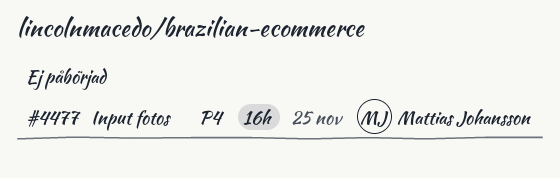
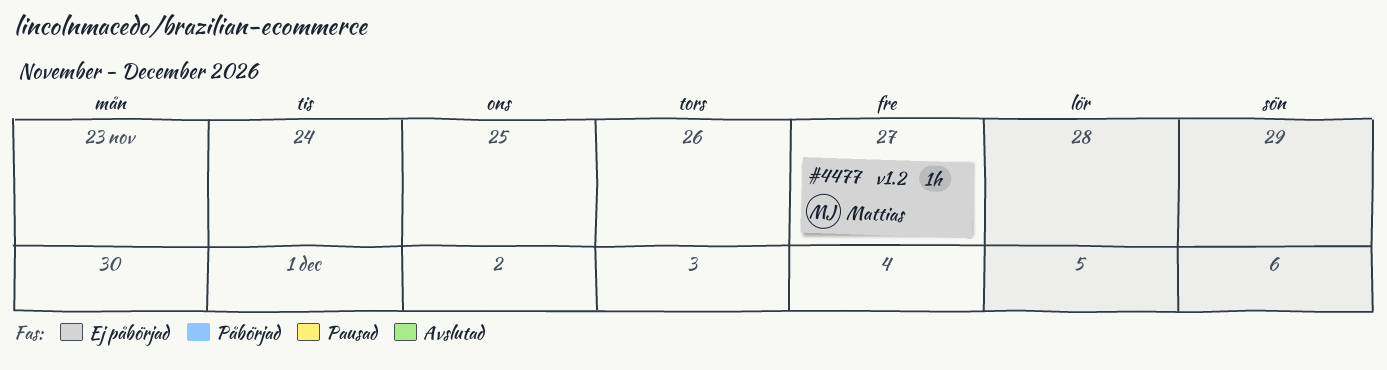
#4477, estimate: 16h -> 1h
#4477, due: Nov 25 -> Nov 27

